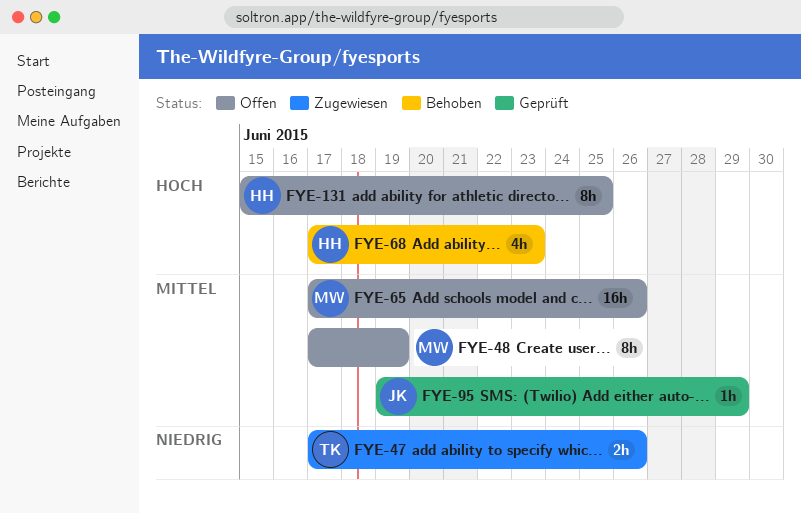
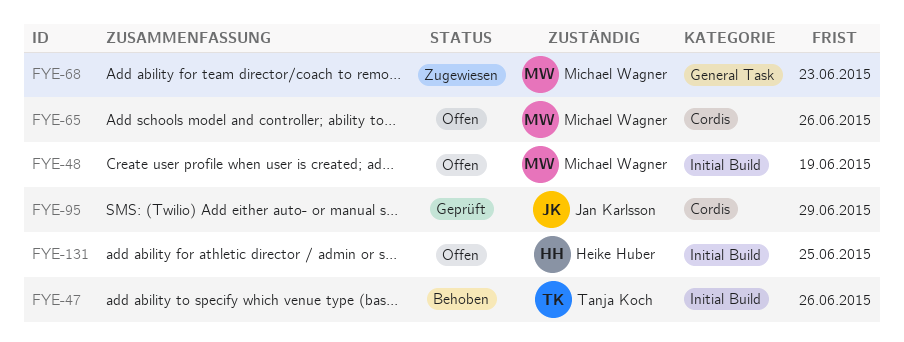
FYE-47, status: Zugewiesen -> Behoben
FYE-68, status: Behoben -> Zugewiesen
FYE-68, owner: Heike Huber -> Michael Wagner

